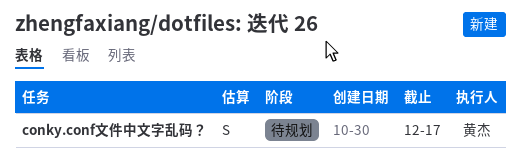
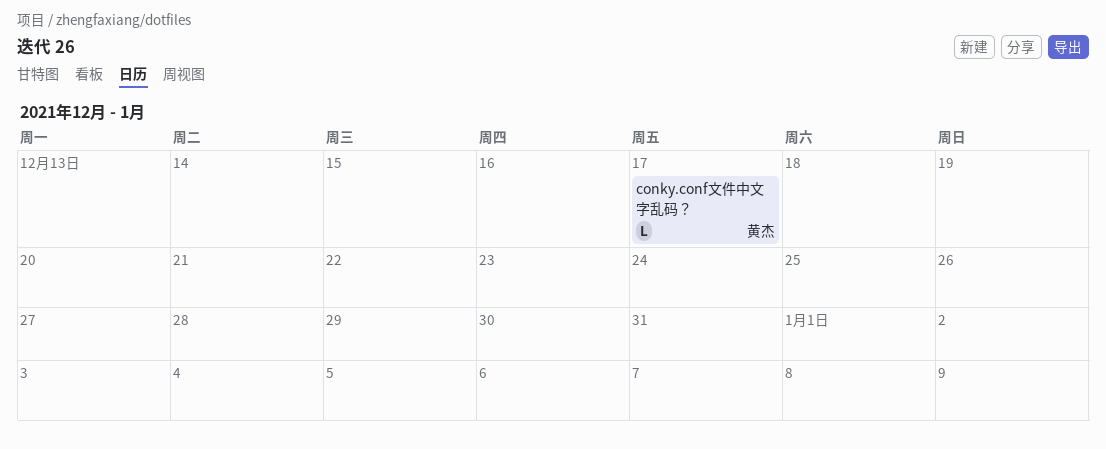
conky.conf文件中文字乱码？, estimate: S -> L

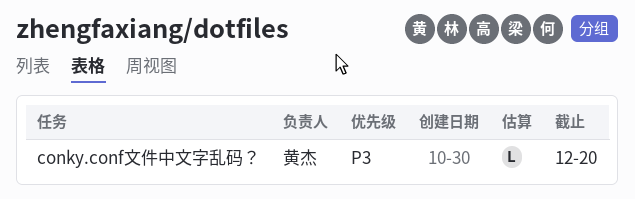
conky.conf文件中文字乱码？, due: Dec 17 -> Dec 20

